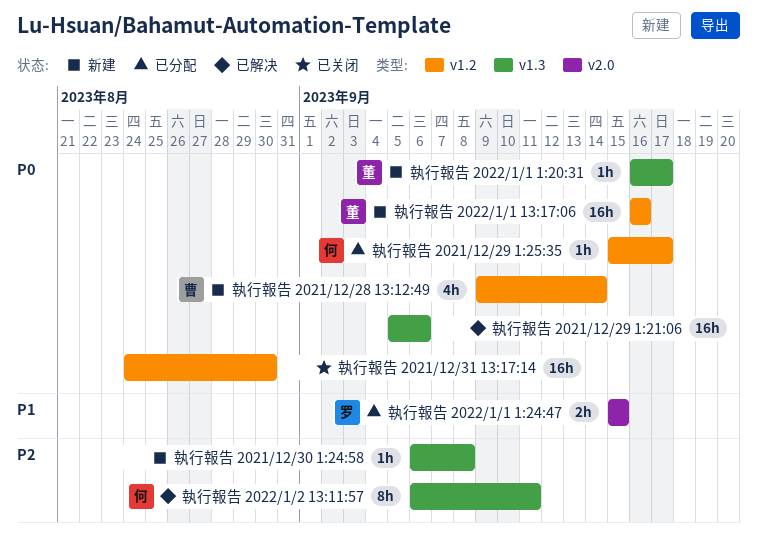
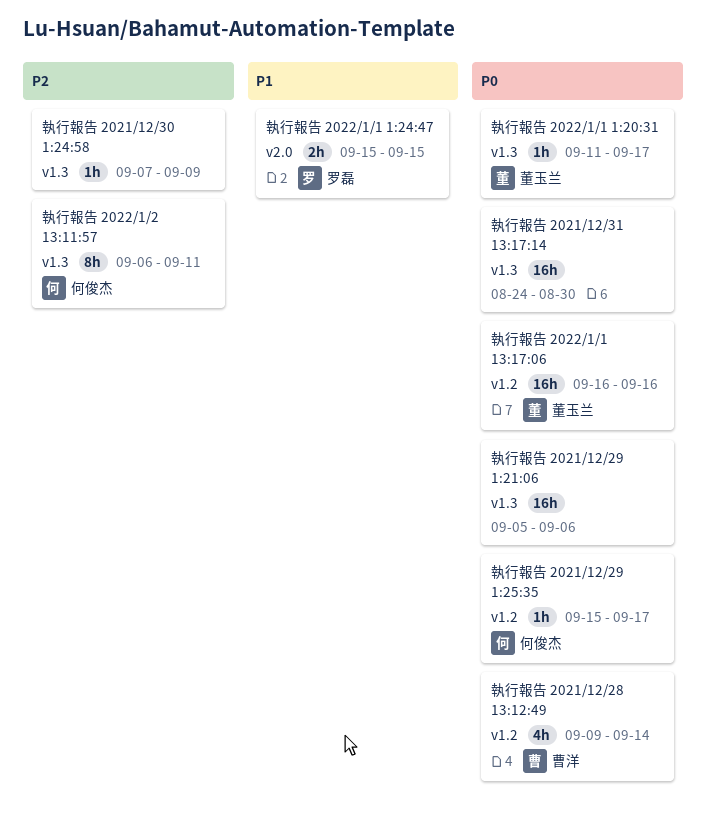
執行報告 2021/12/30 1:24:58, start: Sep 6 -> Sep 7
執行報告 2021/12/30 1:24:58, due: Sep 8 -> Sep 9
執行報告 2021/12/31 13:17:14, label: v1.2 -> v1.3
執行報告 2022/1/1 1:20:31, start: Sep 16 -> Sep 11

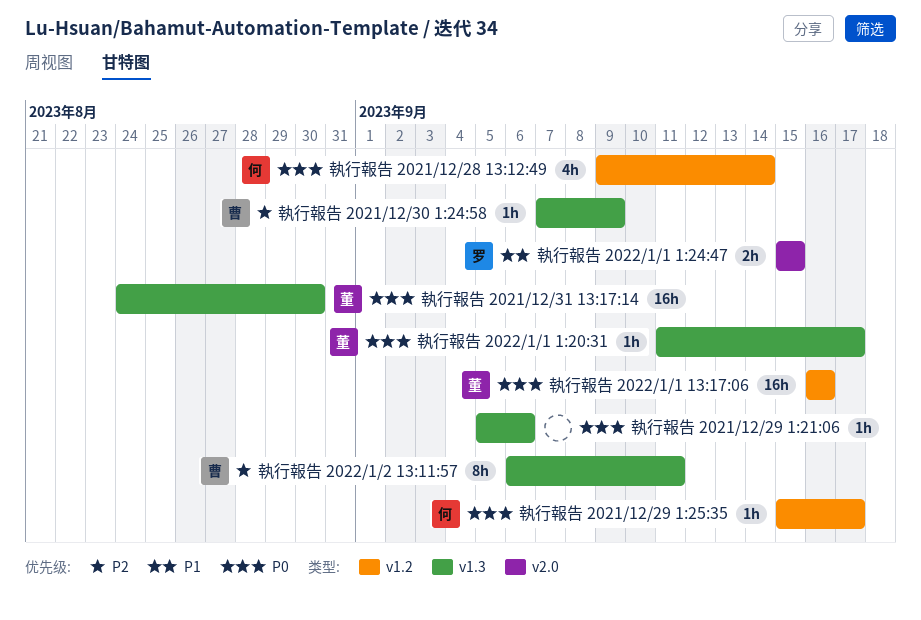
執行報告 2021/12/28 13:12:49, owner: 曹洋 -> 何俊杰
執行報告 2021/12/29 1:21:06, estimate: 16h -> 1h
執行報告 2021/12/30 1:24:58, owner: none -> 曹洋
執行報告 2021/12/31 13:17:14, owner: none -> 董玉兰
執行報告 2022/1/2 13:11:57, owner: 何俊杰 -> 曹洋

